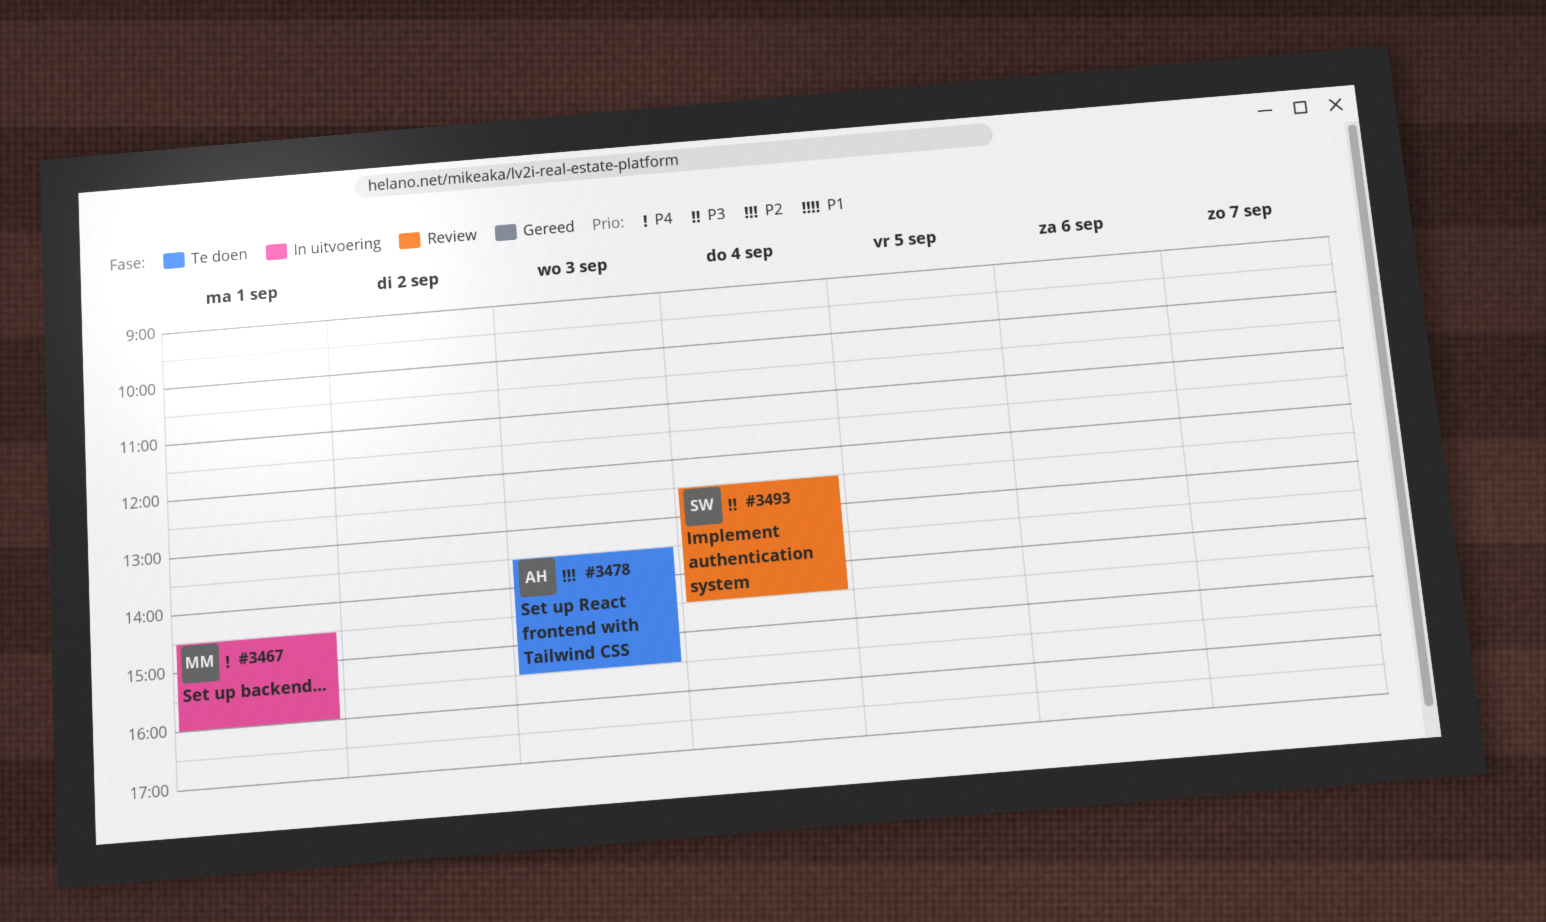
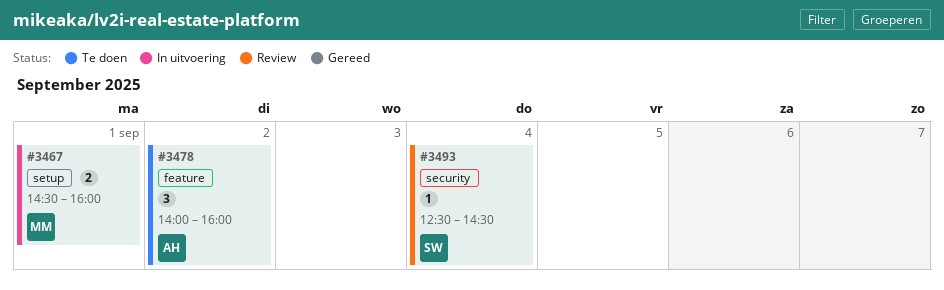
#3478, day: Sep 3 -> Sep 2
#3478, begins: 13:30 -> 14:00
#3478, ends: 15:30 -> 16:00

